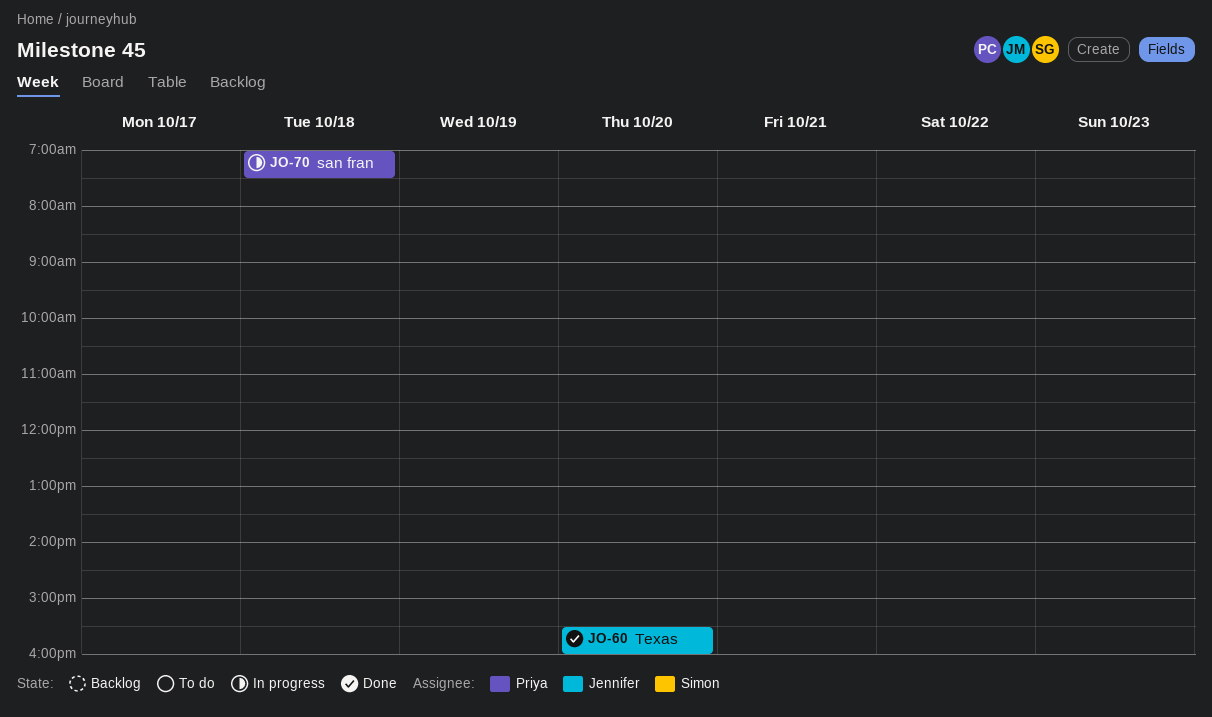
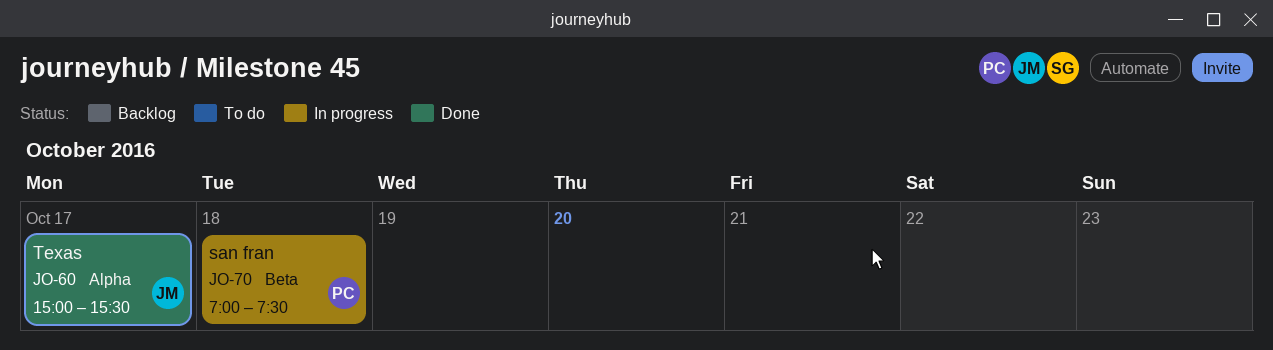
JO-60, day: Oct 20 -> Oct 17
JO-60, begins: 15:30 -> 15:00
JO-60, ends: 16:00 -> 15:30

